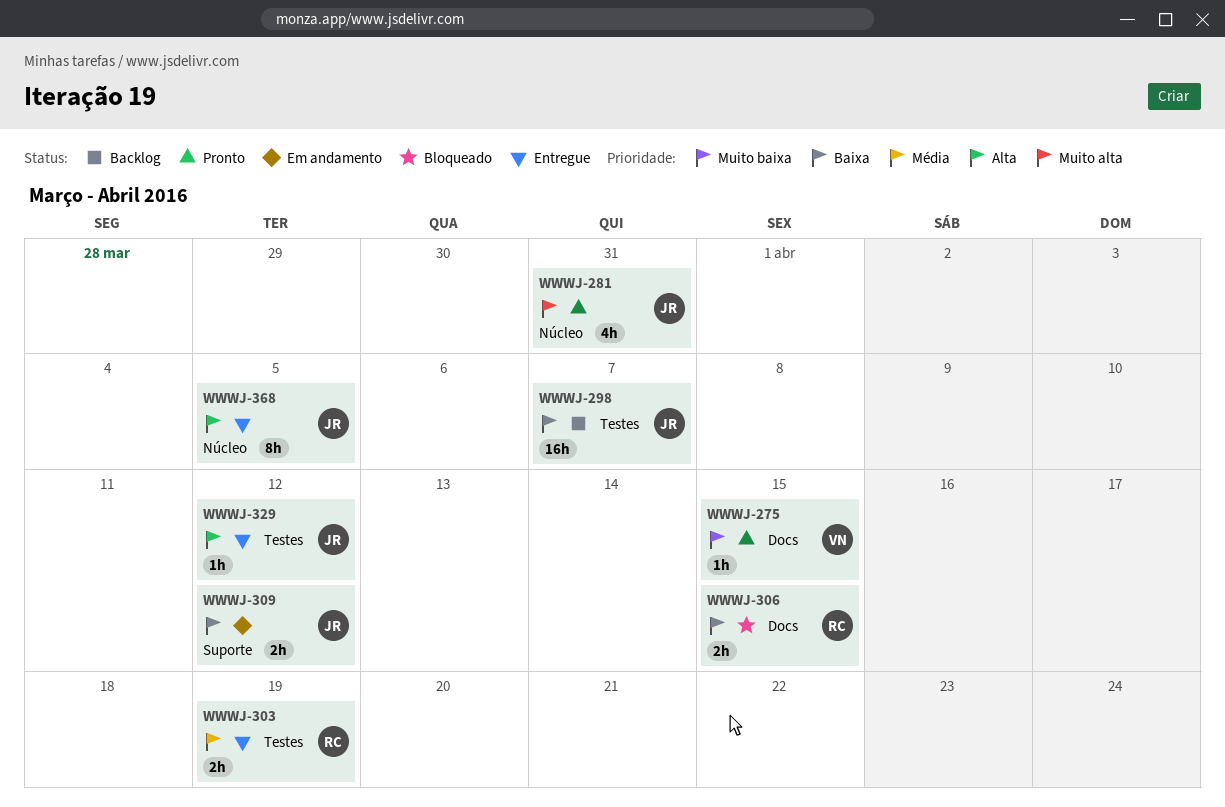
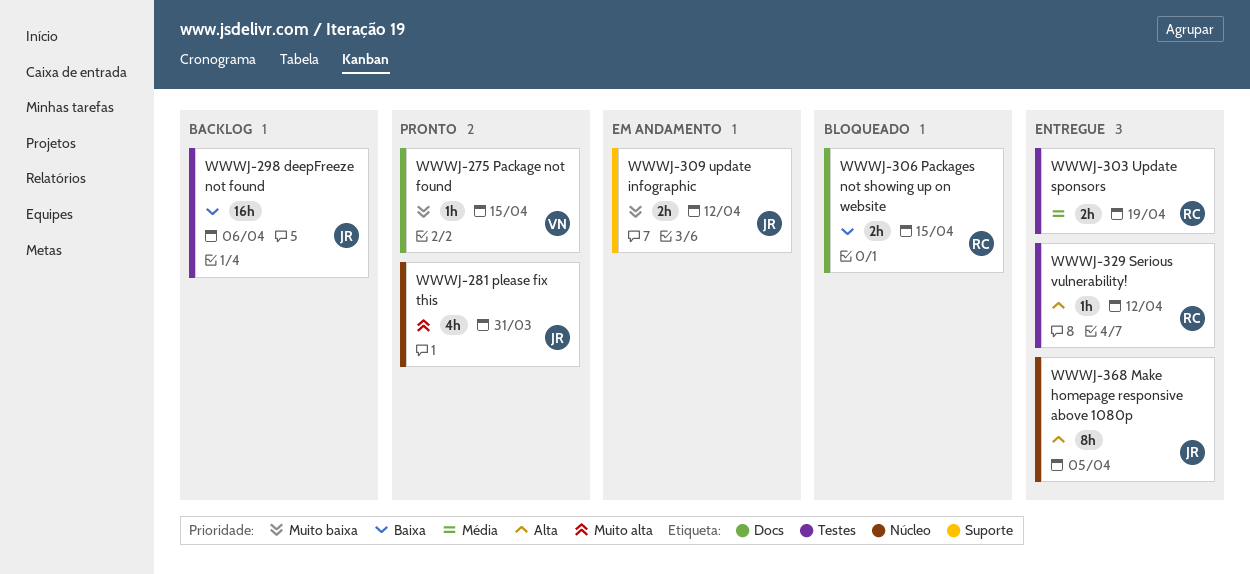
WWWJ-298, due: Apr 7 -> Apr 6
WWWJ-309, priority: Baixa -> Muito baixa
WWWJ-329, owner: JR -> RC

